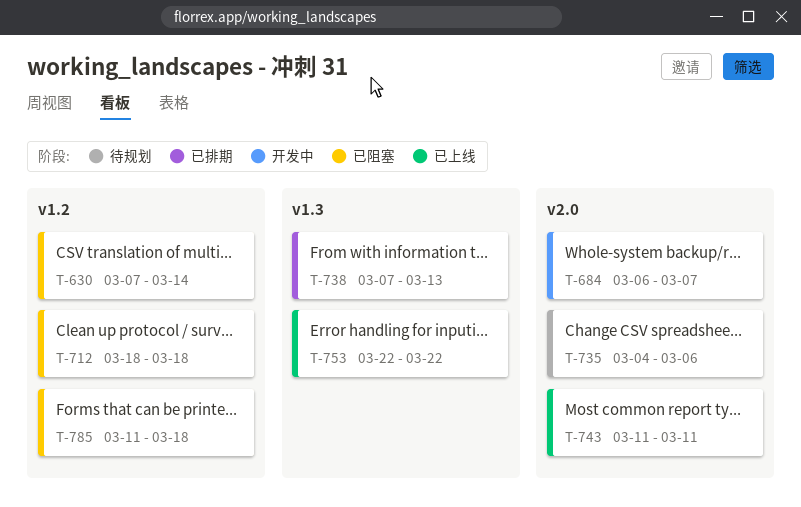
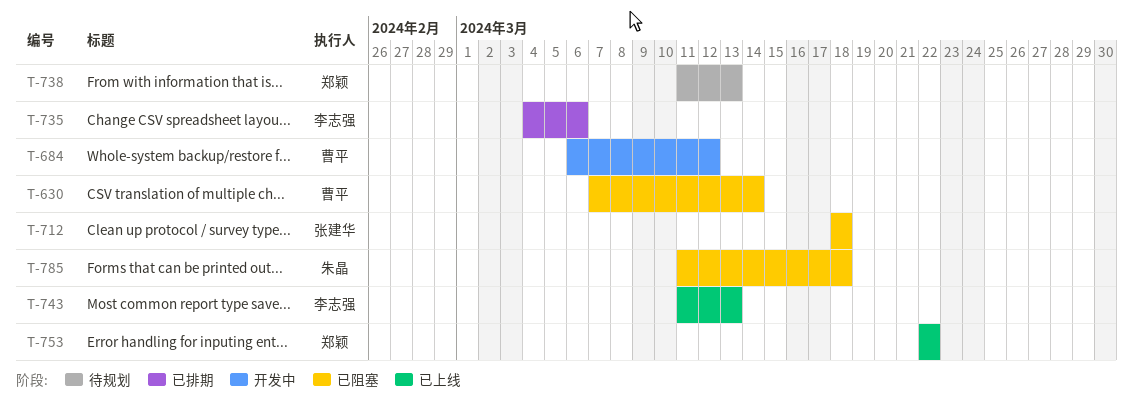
T-684, due: Mar 7 -> Mar 12
T-735, status: 待规划 -> 已排期
T-738, status: 已排期 -> 待规划
T-738, start: Mar 7 -> Mar 11
T-743, due: Mar 11 -> Mar 13

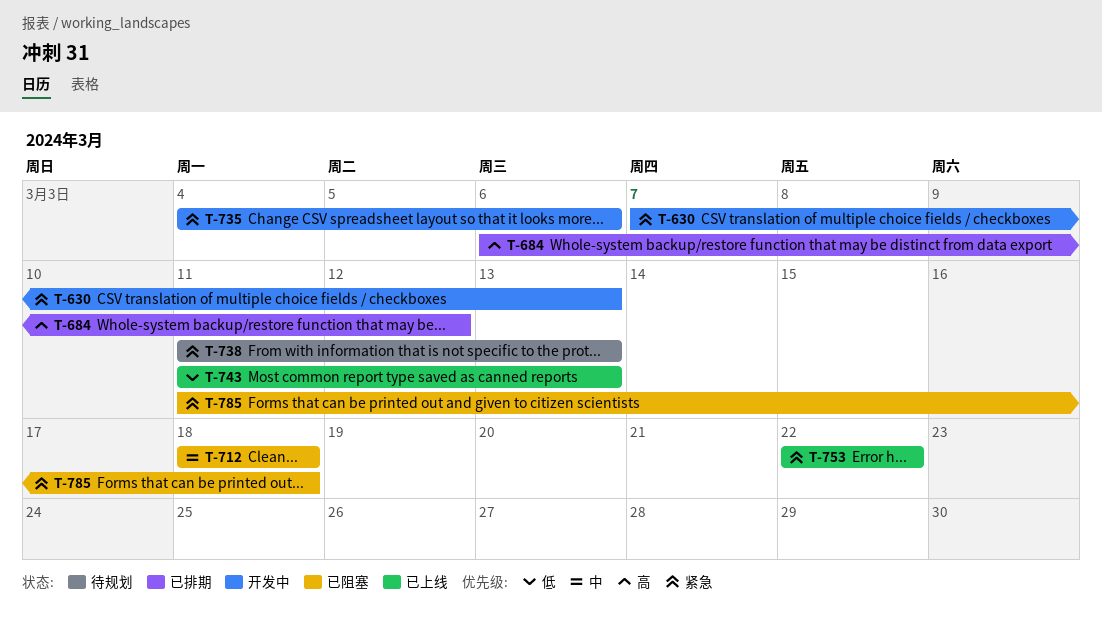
T-630, status: 已阻塞 -> 开发中
T-630, due: Mar 14 -> Mar 13
T-684, status: 开发中 -> 已排期
T-735, status: 已排期 -> 开发中

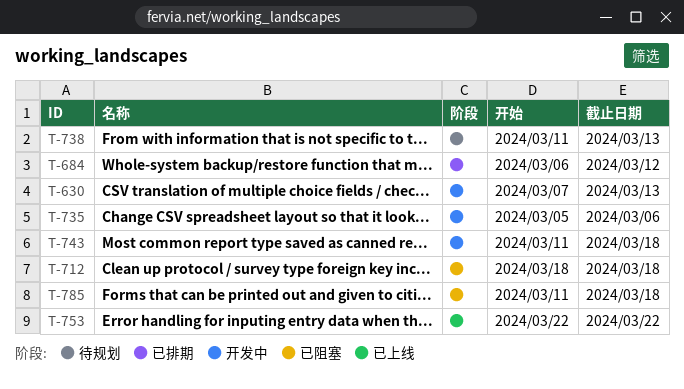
T-735, start: Mar 4 -> Mar 5
T-743, status: 已上线 -> 开发中
T-743, due: Mar 13 -> Mar 18

